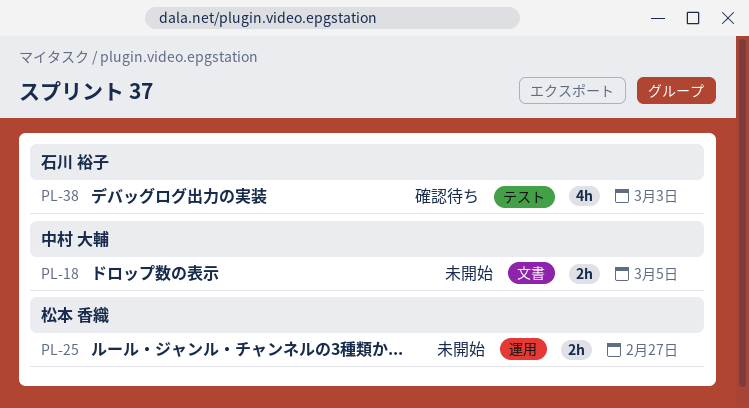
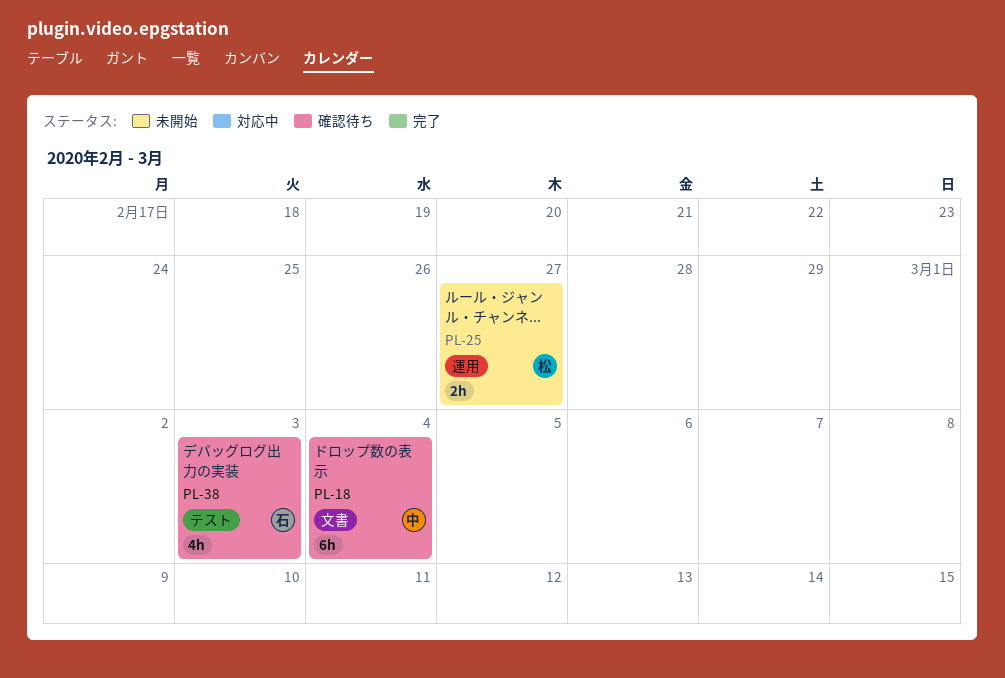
PL-18, status: 未開始 -> 確認待ち
PL-18, estimate: 2h -> 6h
PL-18, due: Mar 5 -> Mar 4

